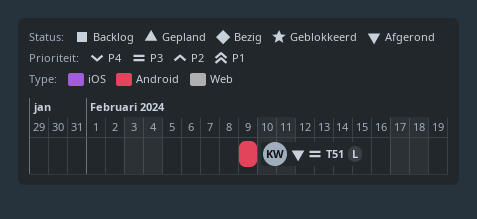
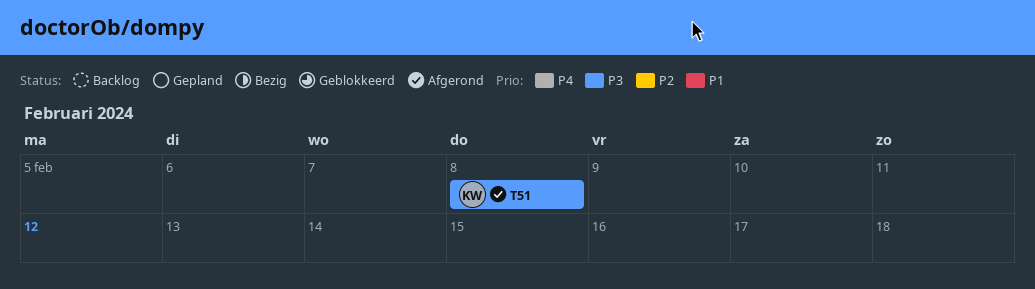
T51, start: Feb 9 -> Feb 8
T51, due: Feb 9 -> Feb 8

